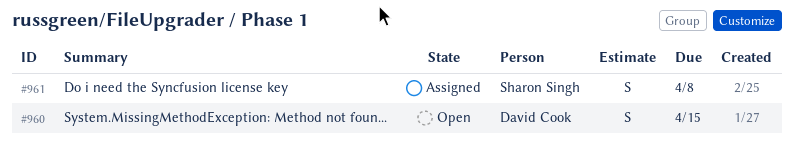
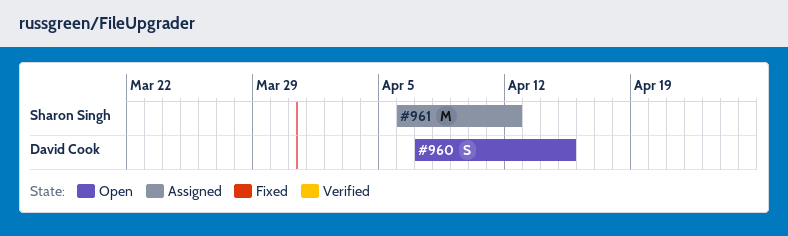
#961, estimate: S -> M
#961, due: Apr 8 -> Apr 12

